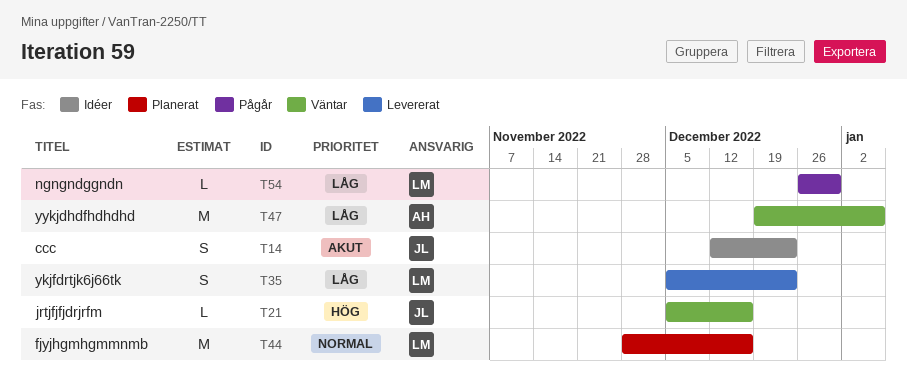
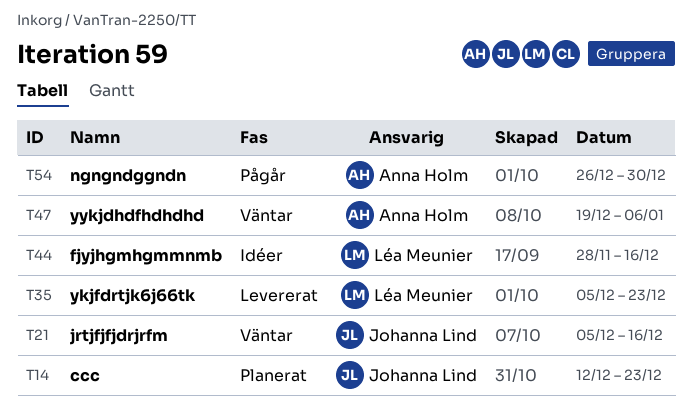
T14, status: Idéer -> Planerat
T44, status: Planerat -> Idéer
T54, owner: Léa Meunier -> Anna Holm

